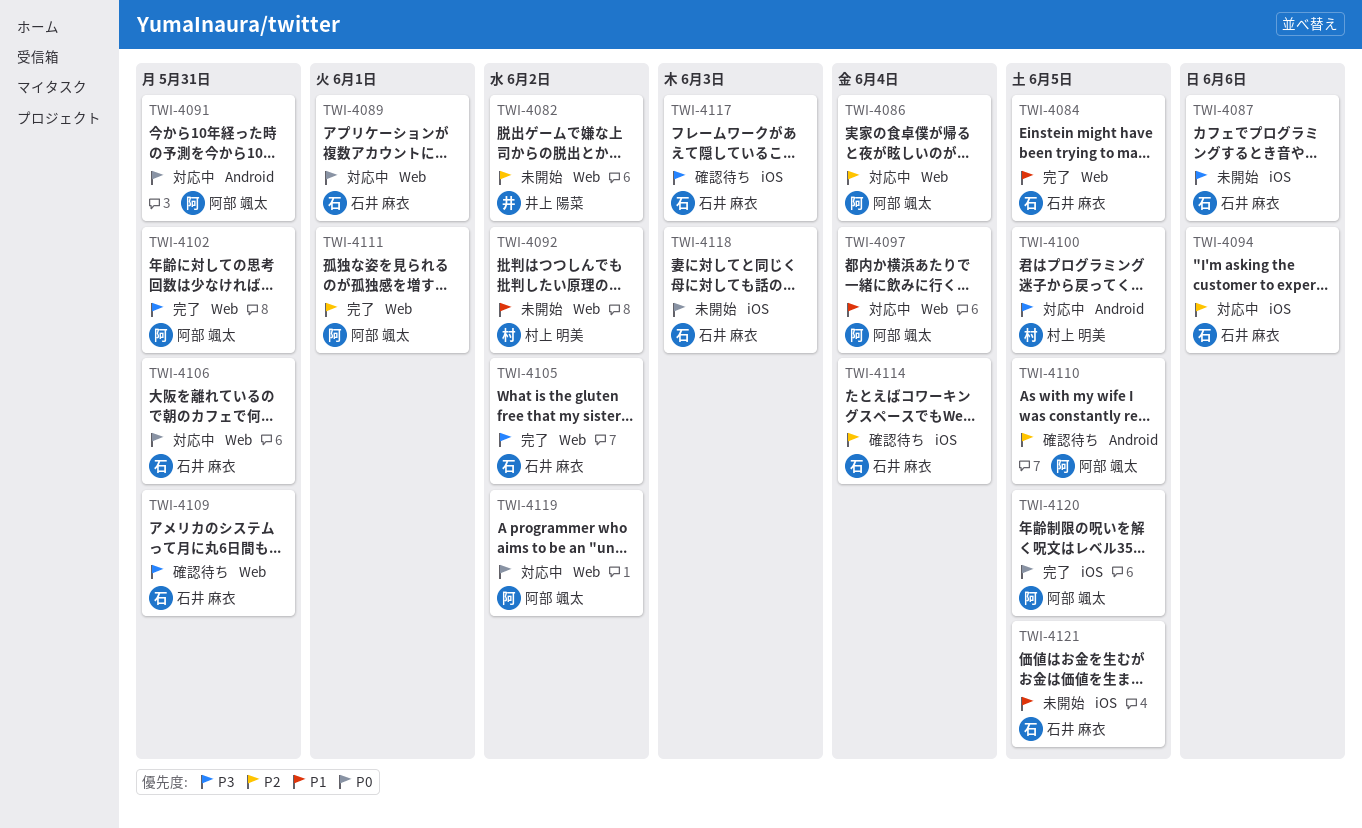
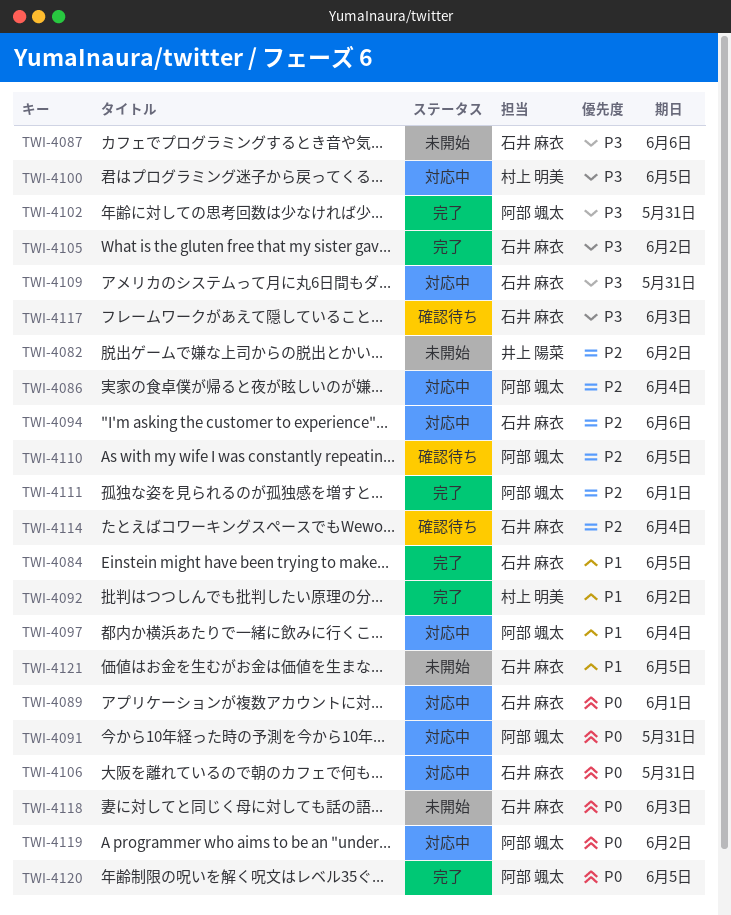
TWI-4092, status: 未開始 -> 完了
TWI-4109, status: 確認待ち -> 対応中

